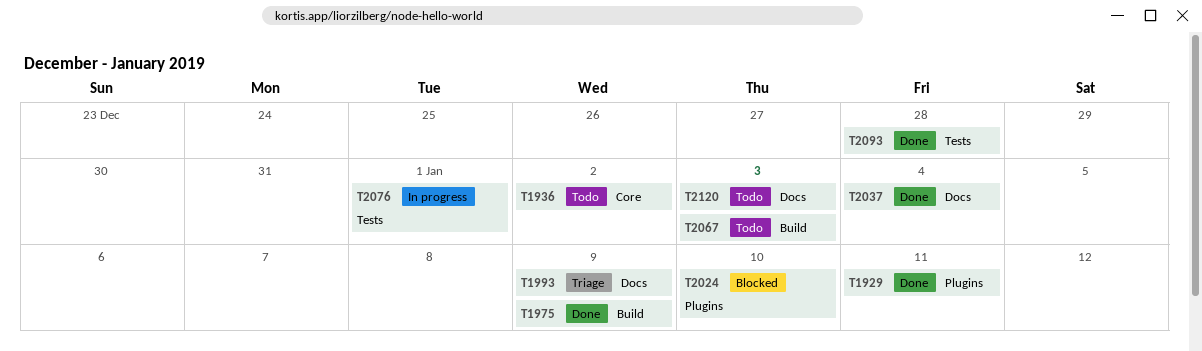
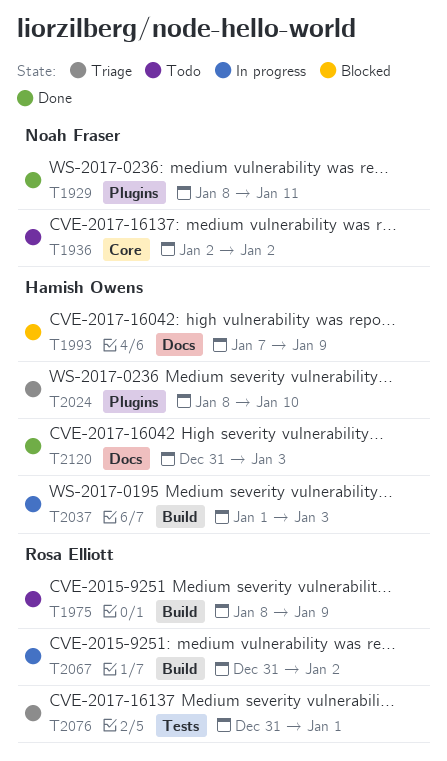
T1975, status: Done -> Todo
T1993, status: Triage -> Blocked
T2024, status: Blocked -> Triage
T2037, status: Done -> In progress
T2037, label: Docs -> Build
T2037, due: Jan 4 -> Jan 3
T2067, status: Todo -> In progress
T2067, due: Jan 3 -> Jan 2
T2076, status: In progress -> Triage
T2093: present -> none
T2120, status: Todo -> Done

